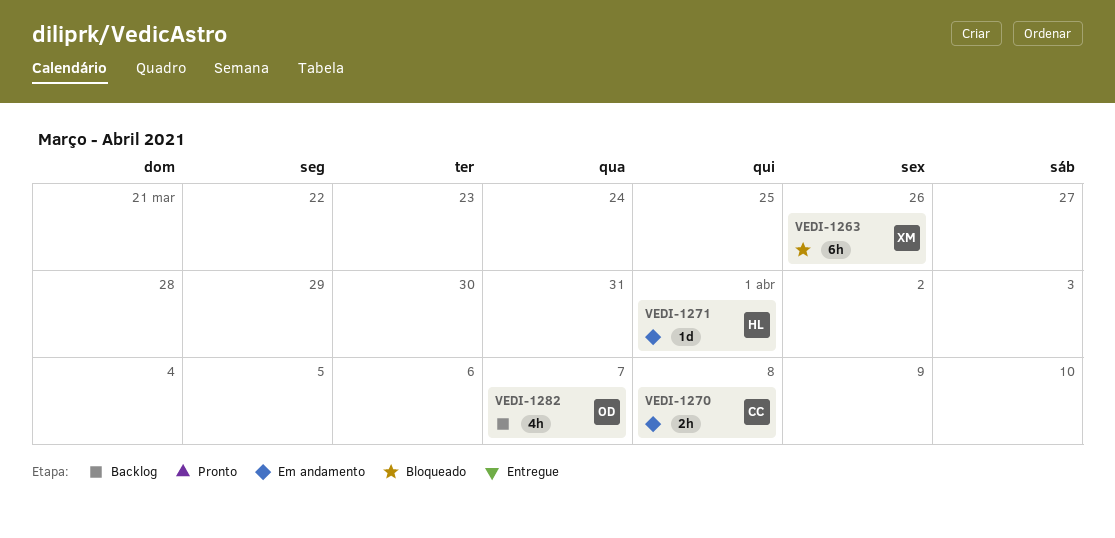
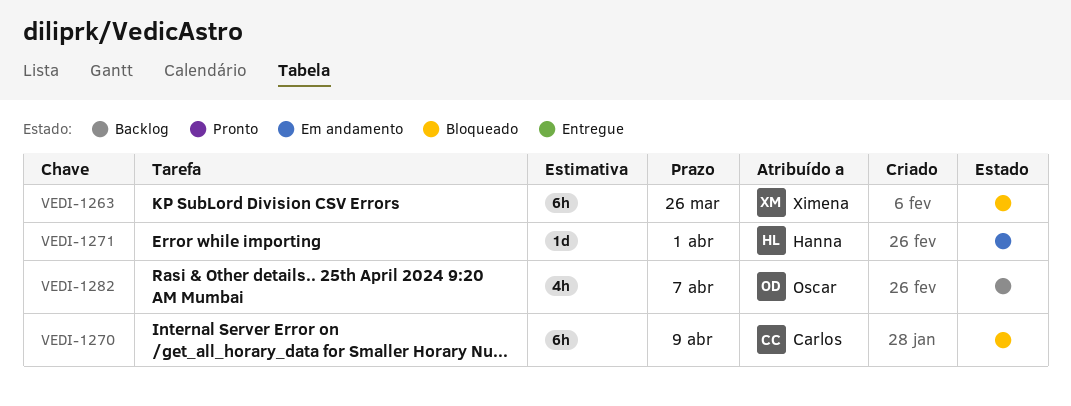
VEDI-1270, status: Em andamento -> Bloqueado
VEDI-1270, estimate: 2h -> 6h
VEDI-1270, due: Apr 8 -> Apr 9

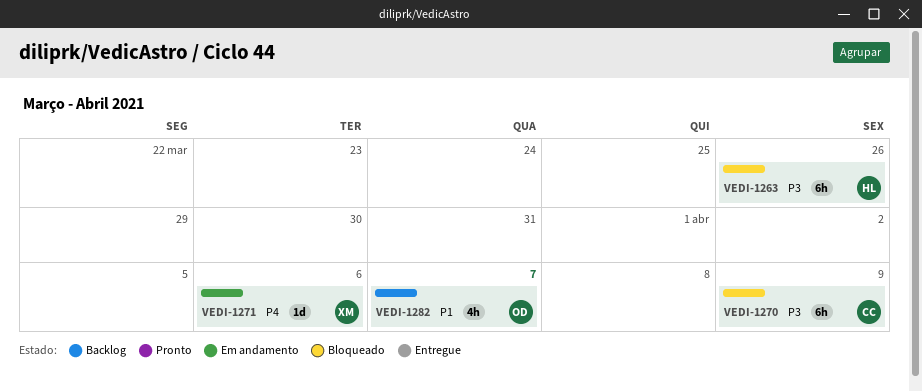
VEDI-1263, owner: Ximena -> Hanna
VEDI-1271, owner: Hanna -> Ximena
VEDI-1271, due: Apr 1 -> Apr 6

